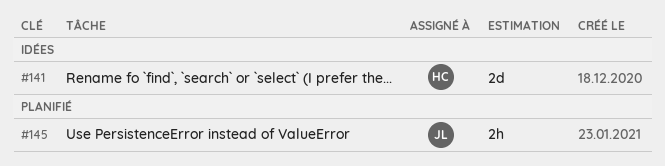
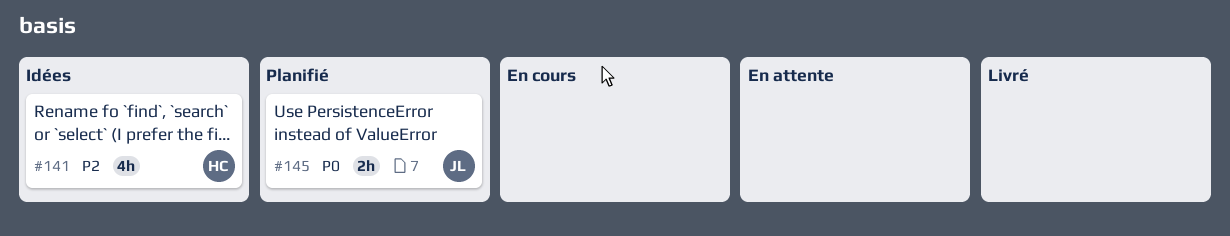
#141, estimate: 2d -> 4h

